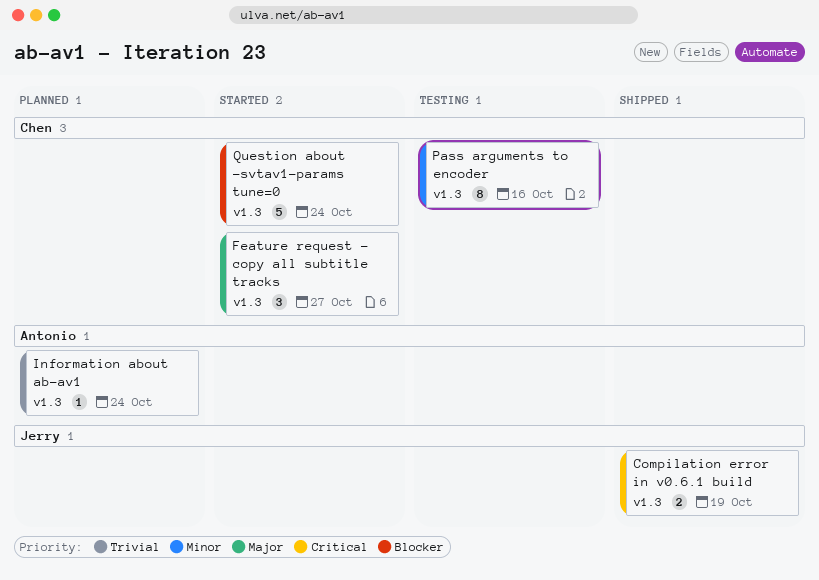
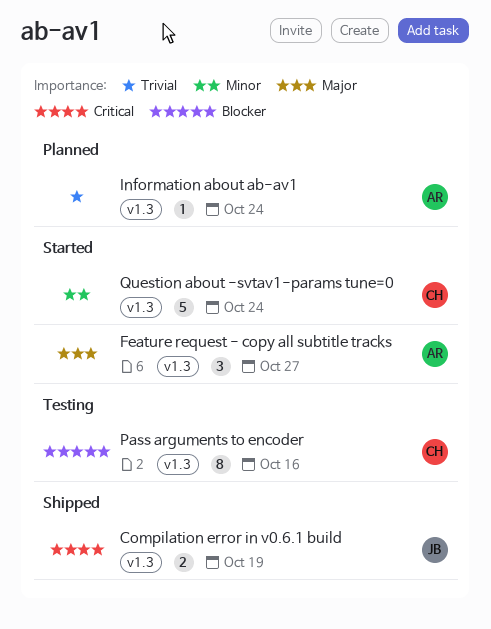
Feature request - copy all subtitle tracks, owner: Chen -> Antonio
Pass arguments to encoder, priority: Minor -> Blocker
Question about -svtav1-params tune=0, priority: Blocker -> Minor

